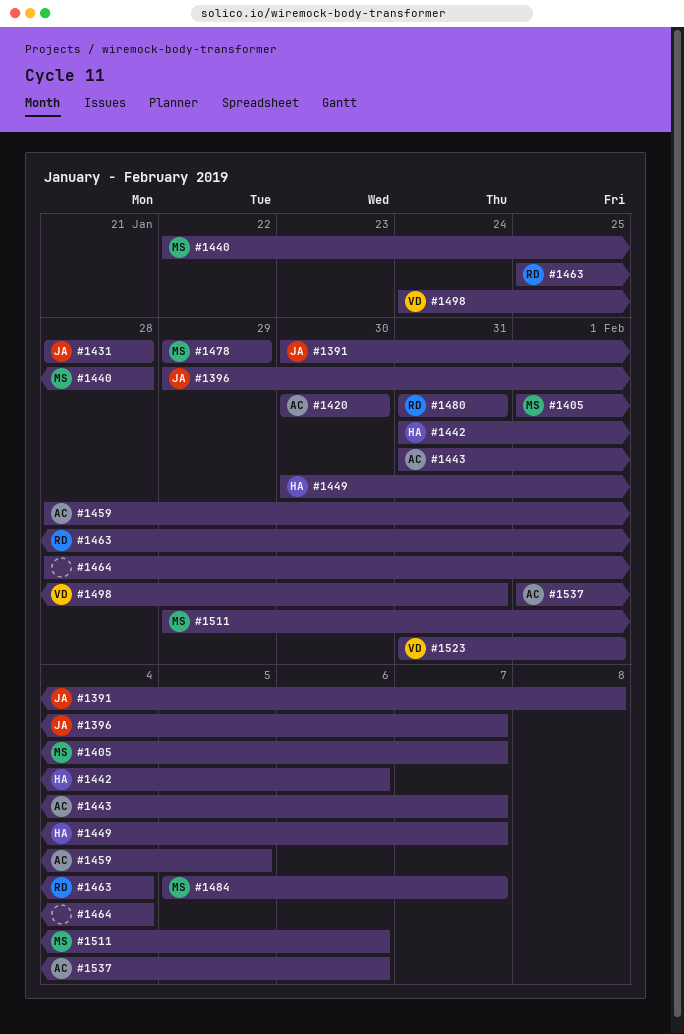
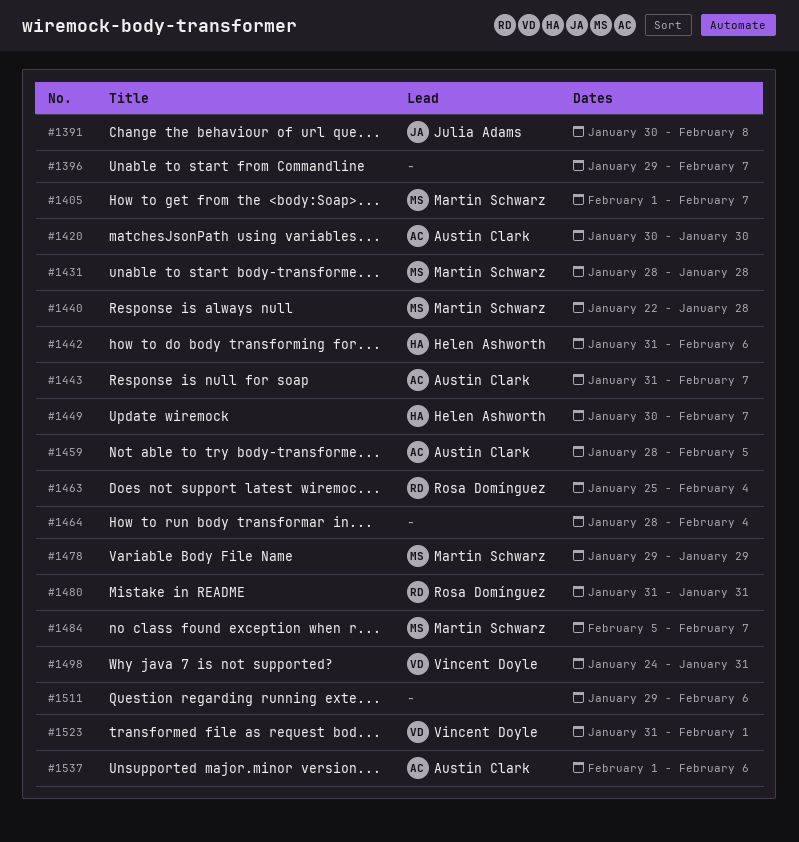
#1396, owner: Julia Adams -> none
#1431, owner: Julia Adams -> Martin Schwarz
#1511, owner: Martin Schwarz -> none

